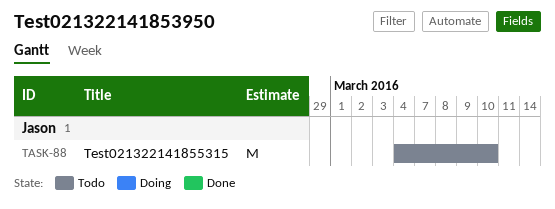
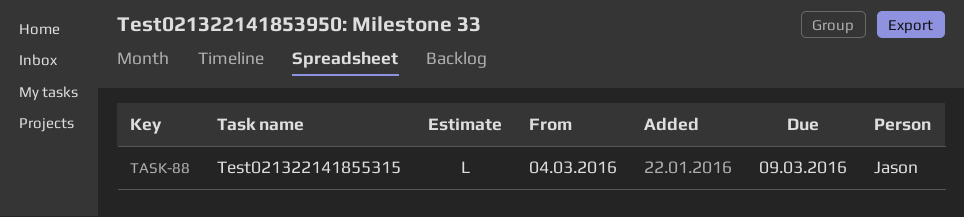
TASK-88, estimate: M -> L
TASK-88, due: Mar 10 -> Mar 9

